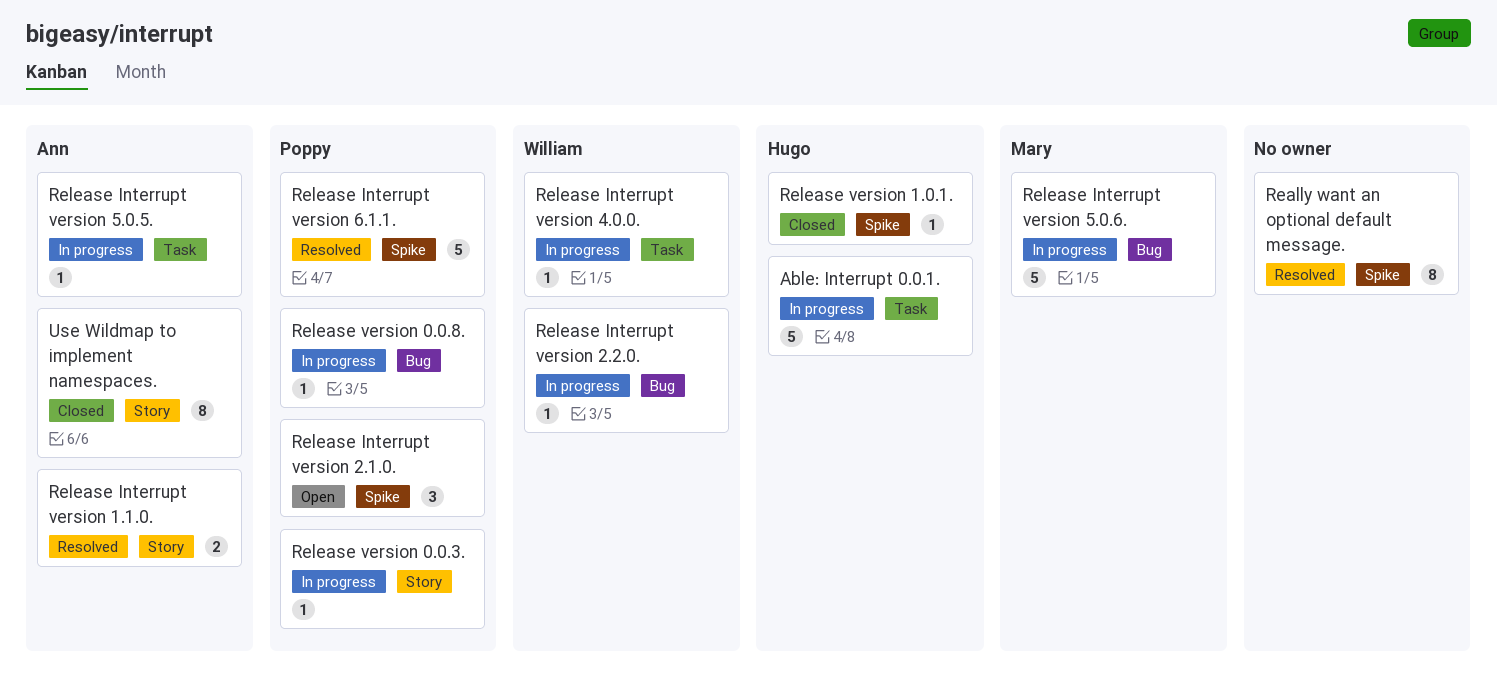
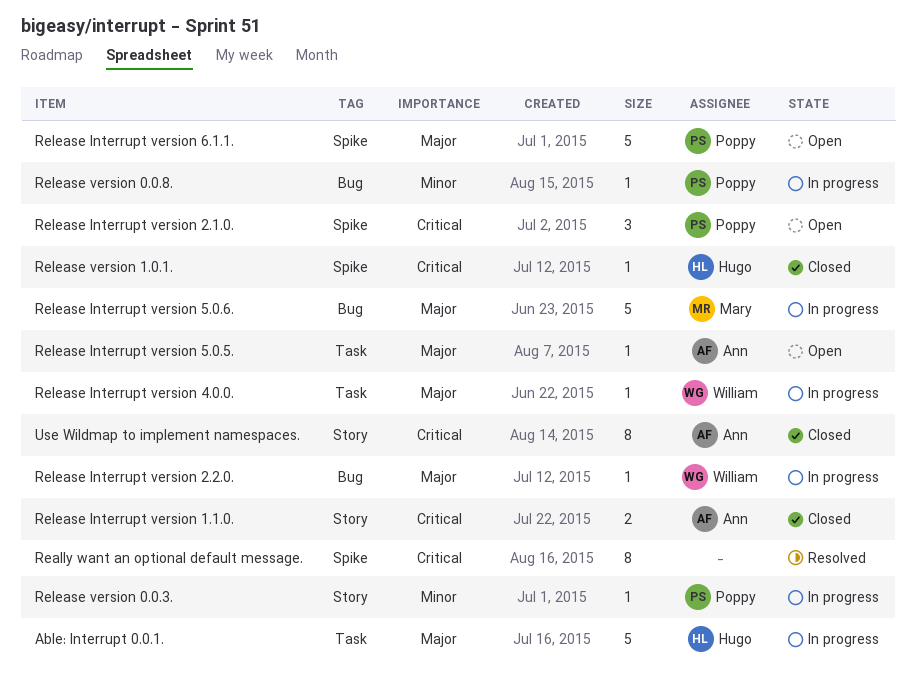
Release Interrupt version 1.1.0., status: Resolved -> Closed
Release Interrupt version 5.0.5., status: In progress -> Open
Release Interrupt version 6.1.1., status: Resolved -> Open

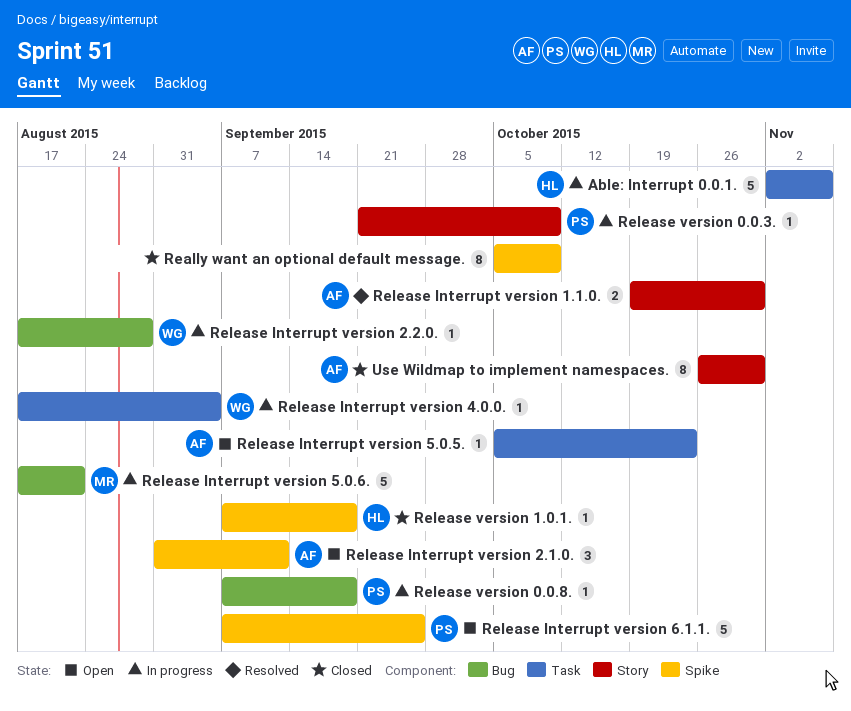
Really want an optional default message., status: Resolved -> Closed
Release Interrupt version 1.1.0., status: Closed -> Resolved
Release Interrupt version 2.1.0., owner: Poppy -> Ann

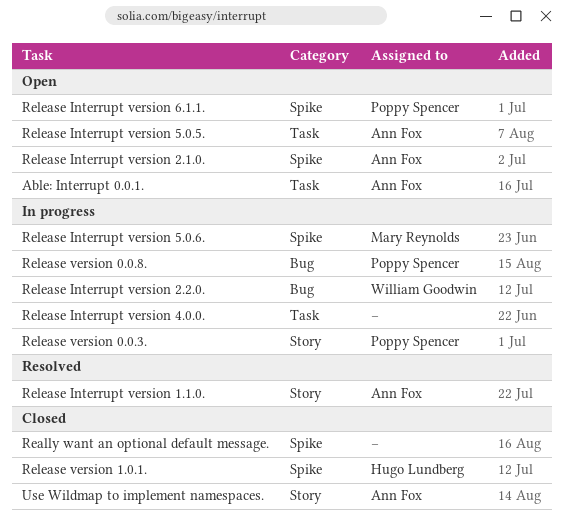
Able: Interrupt 0.0.1., status: In progress -> Open
Able: Interrupt 0.0.1., owner: Hugo Lundberg -> Ann Fox
Release Interrupt version 4.0.0., owner: William Goodwin -> none
Release Interrupt version 5.0.6., label: Bug -> Spike

